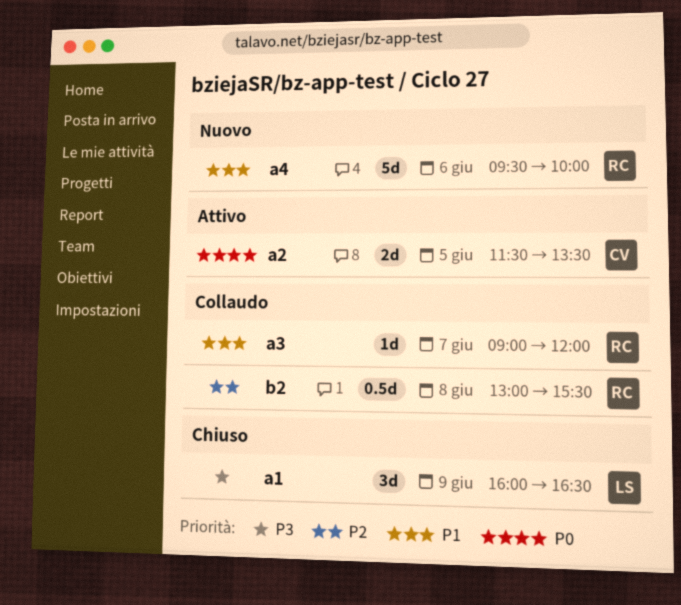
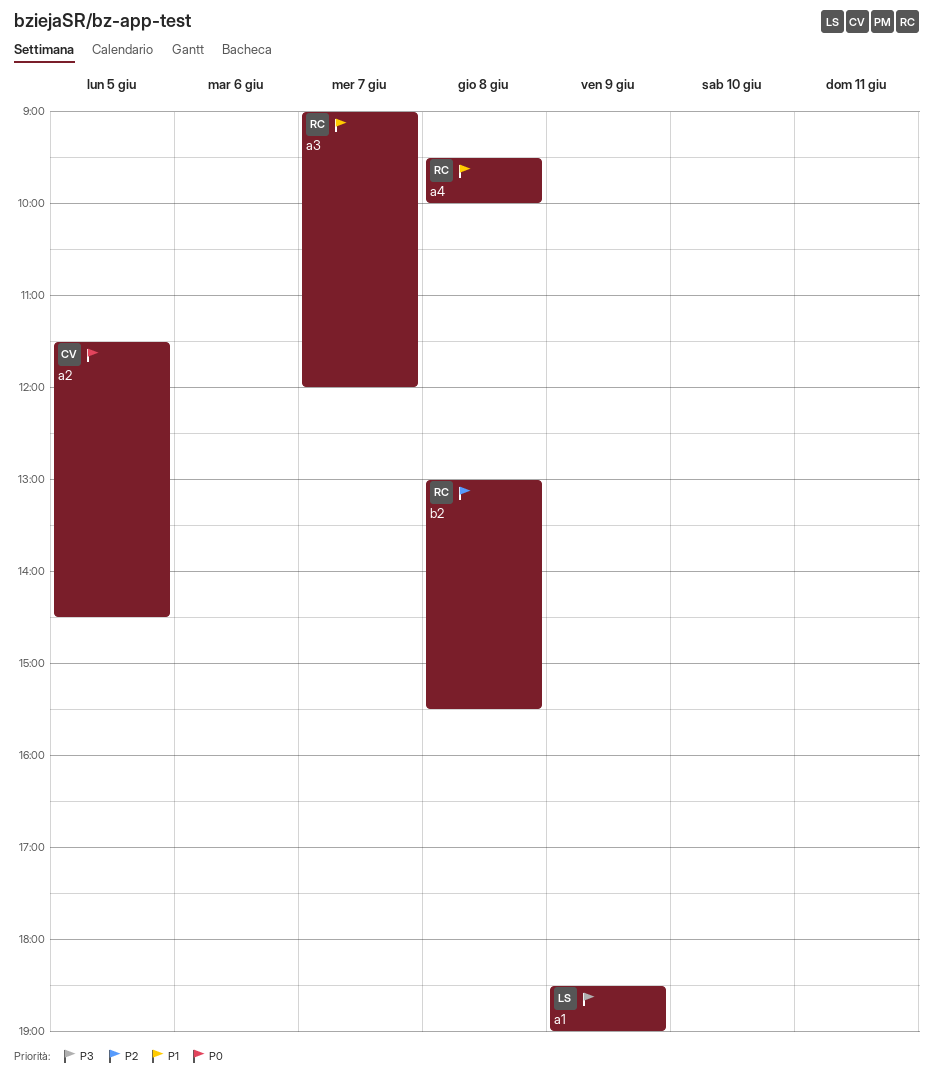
a1, begins: 16:00 -> 18:30
a1, ends: 16:30 -> 19:00
a2, ends: 13:30 -> 14:30
a4, day: Jun 6 -> Jun 8

